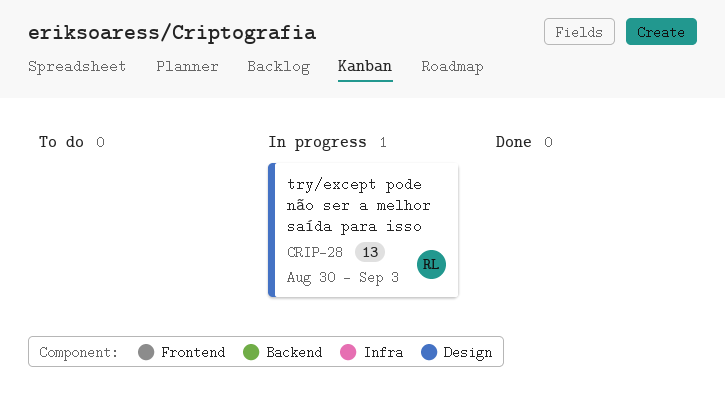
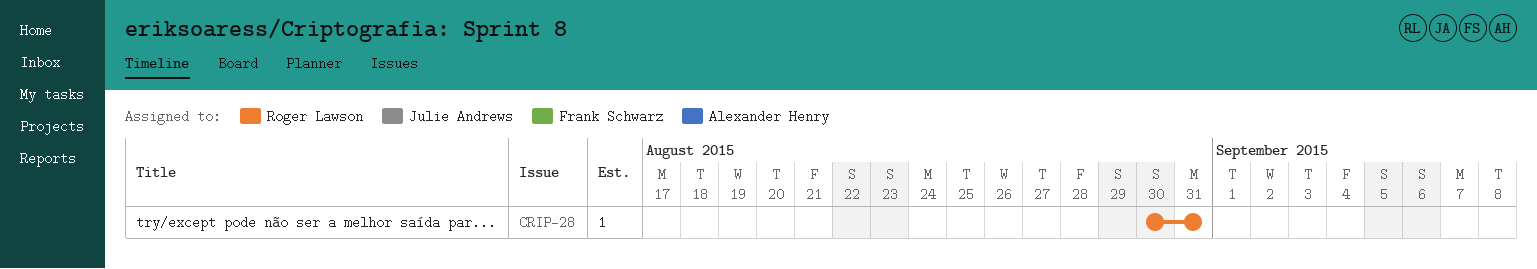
CRIP-28, estimate: 13 -> 1
CRIP-28, due: Sep 3 -> Aug 31

